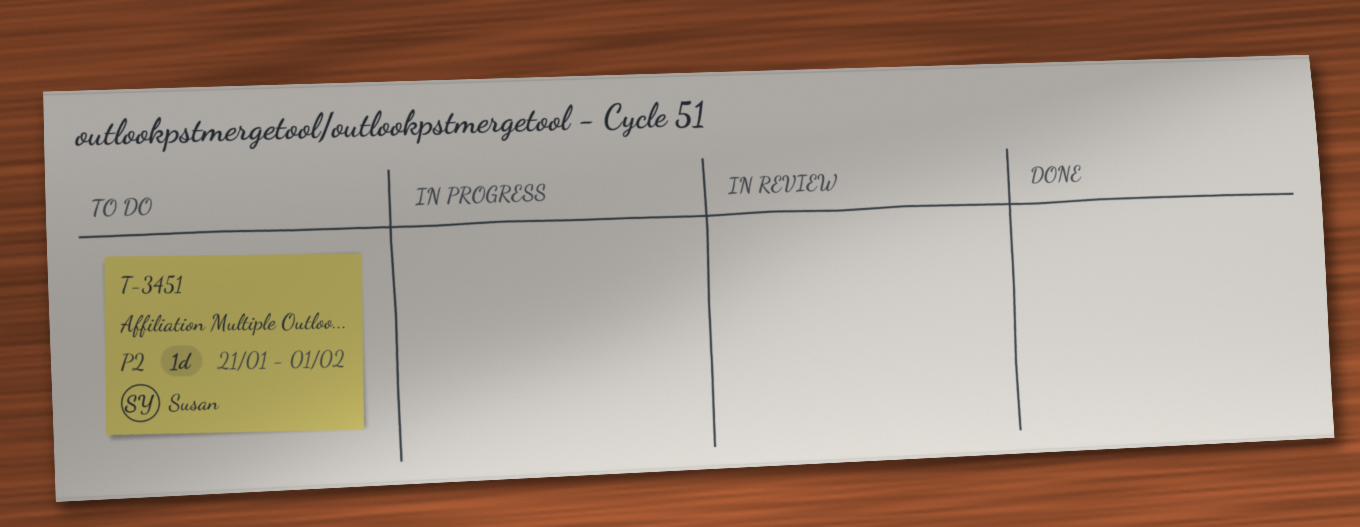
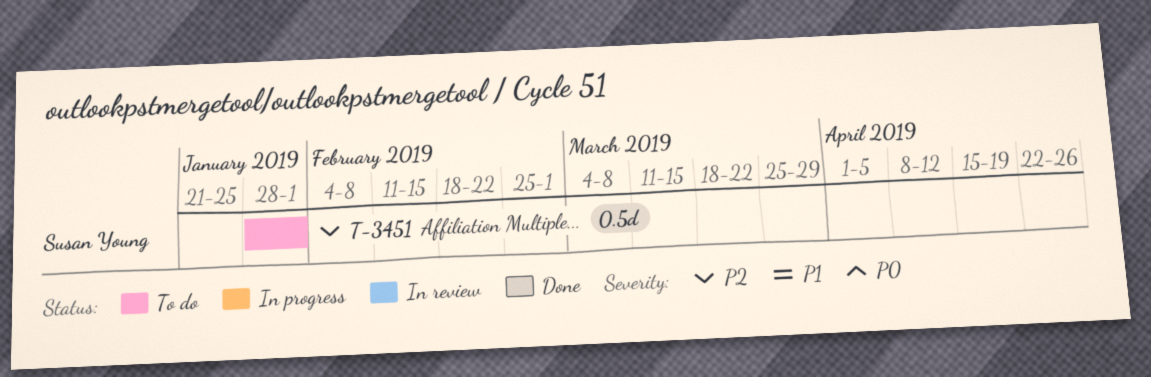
T-3451, estimate: 1d -> 0.5d
T-3451, start: Jan 21 -> Jan 28

